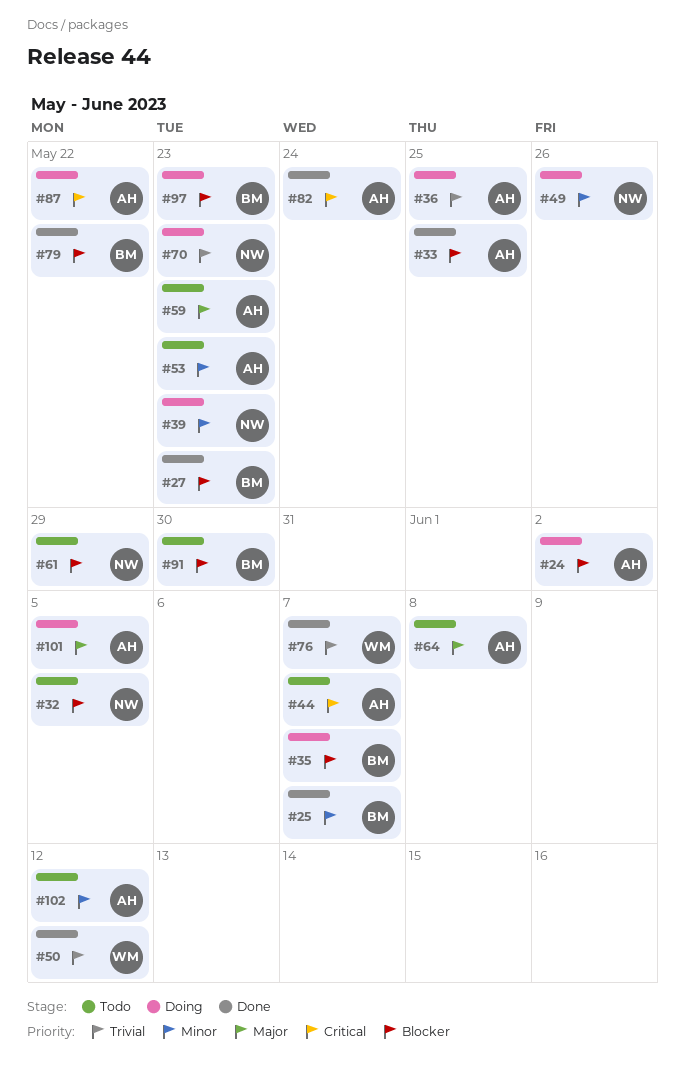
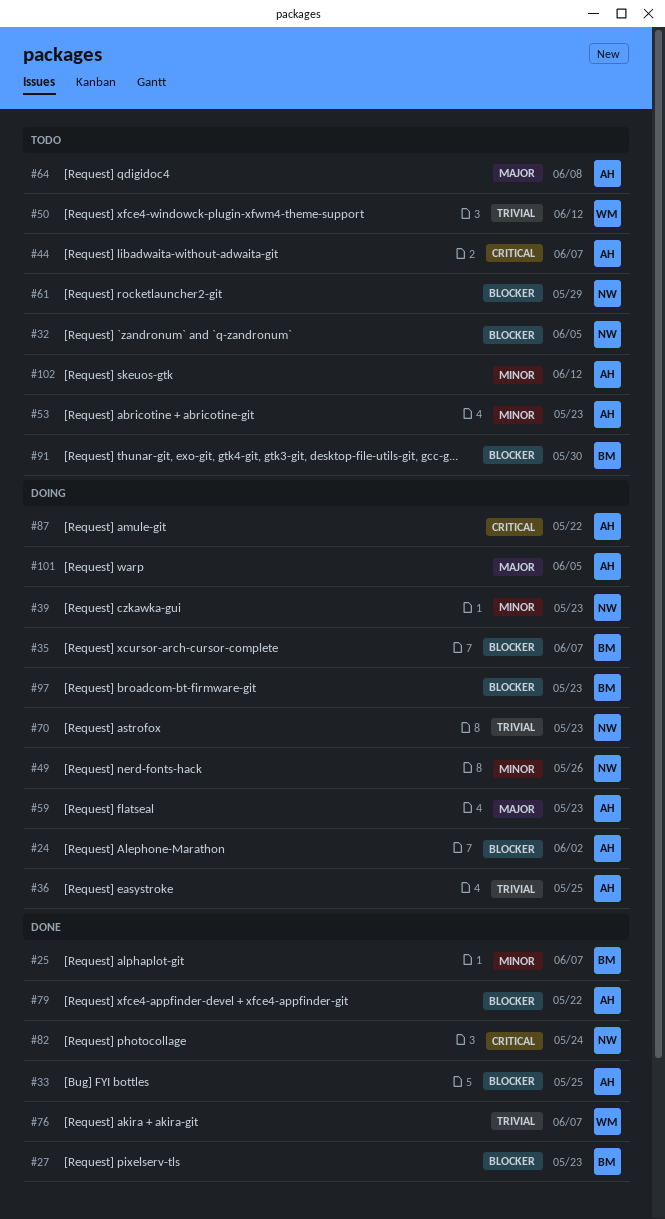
#50, status: Done -> Todo
#59, status: Todo -> Doing
#79, owner: BM -> AH
#82, owner: AH -> NW

